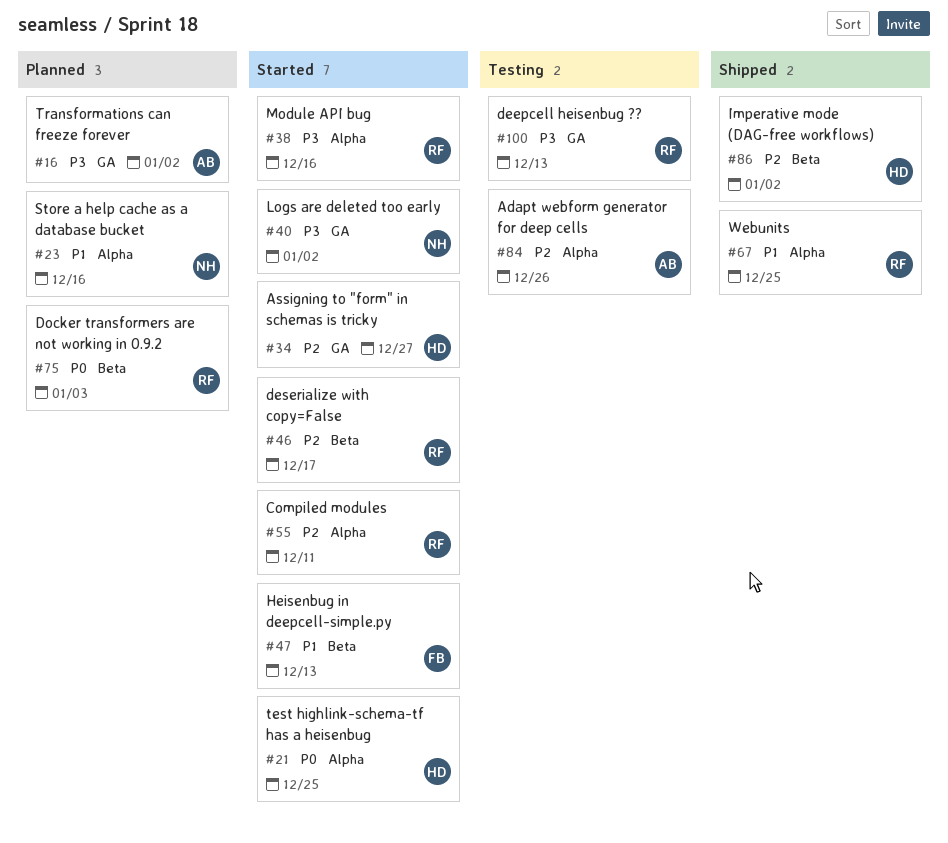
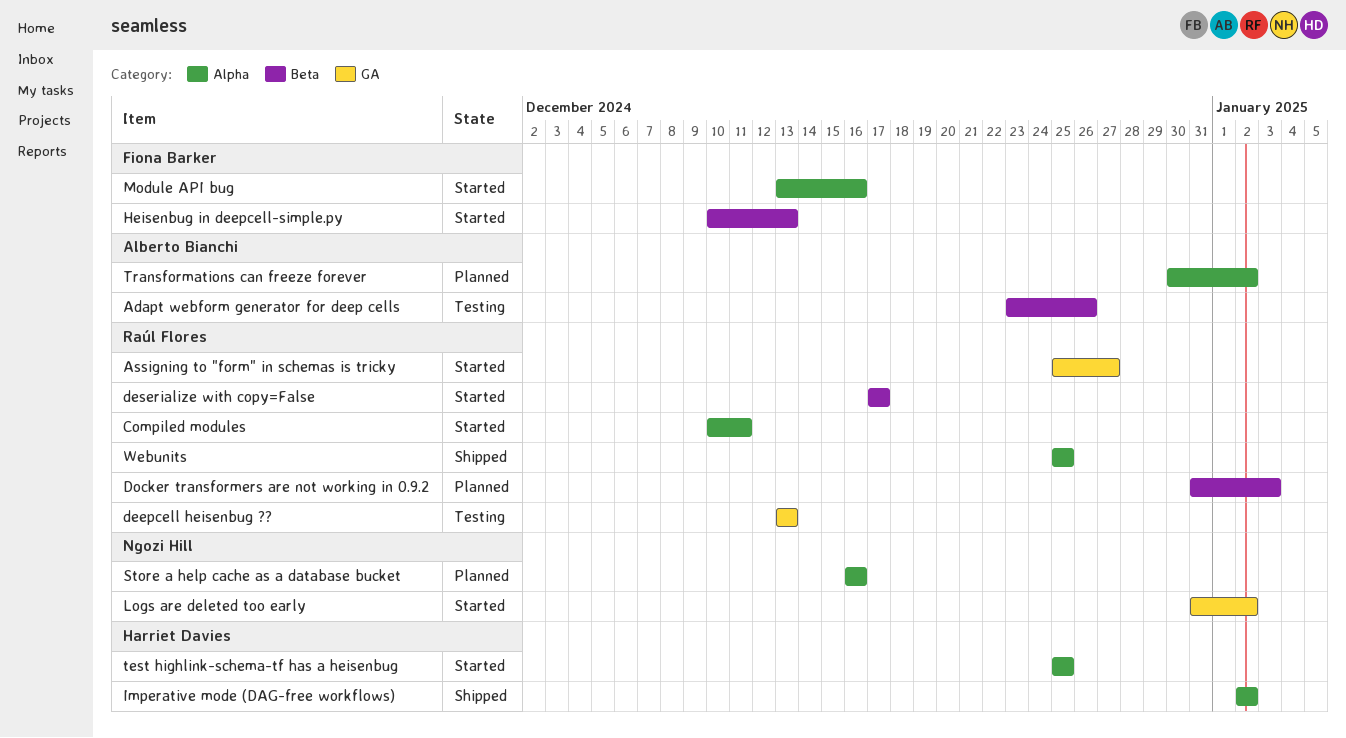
Adapt webform generator for deep cells, label: Alpha -> Beta
Assigning to "form" in schemas is tricky, owner: Harriet Davies -> Raúl Flores
Imperative mode (DAG-free workflows), label: Beta -> Alpha
Module API bug, owner: Raúl Flores -> Fiona Barker
Transformations can freeze forever, label: GA -> Alpha

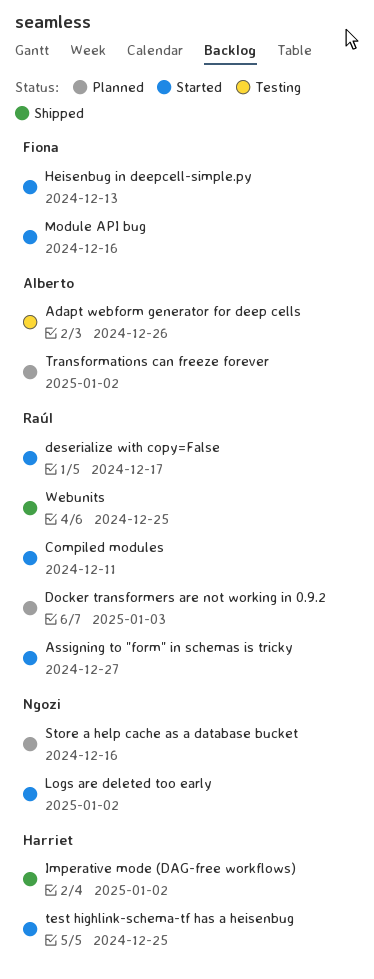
deepcell heisenbug ??: present -> none

